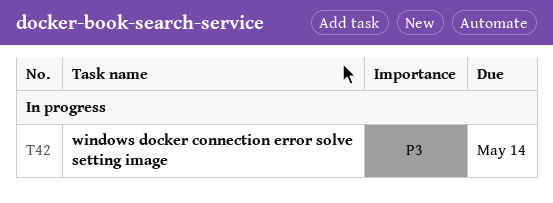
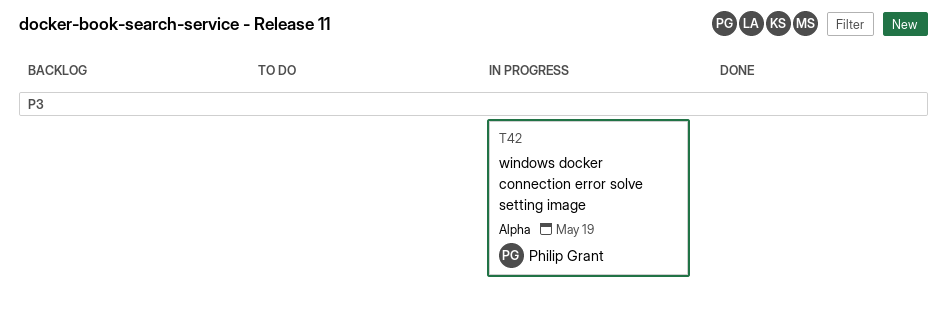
T42, due: May 14 -> May 19

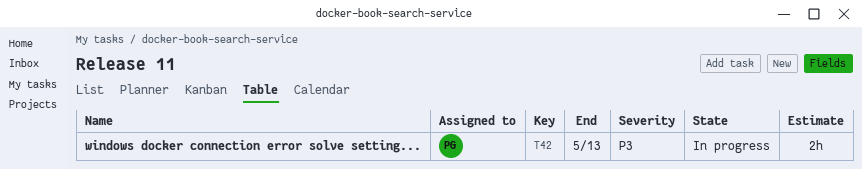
T42, due: May 19 -> May 13

